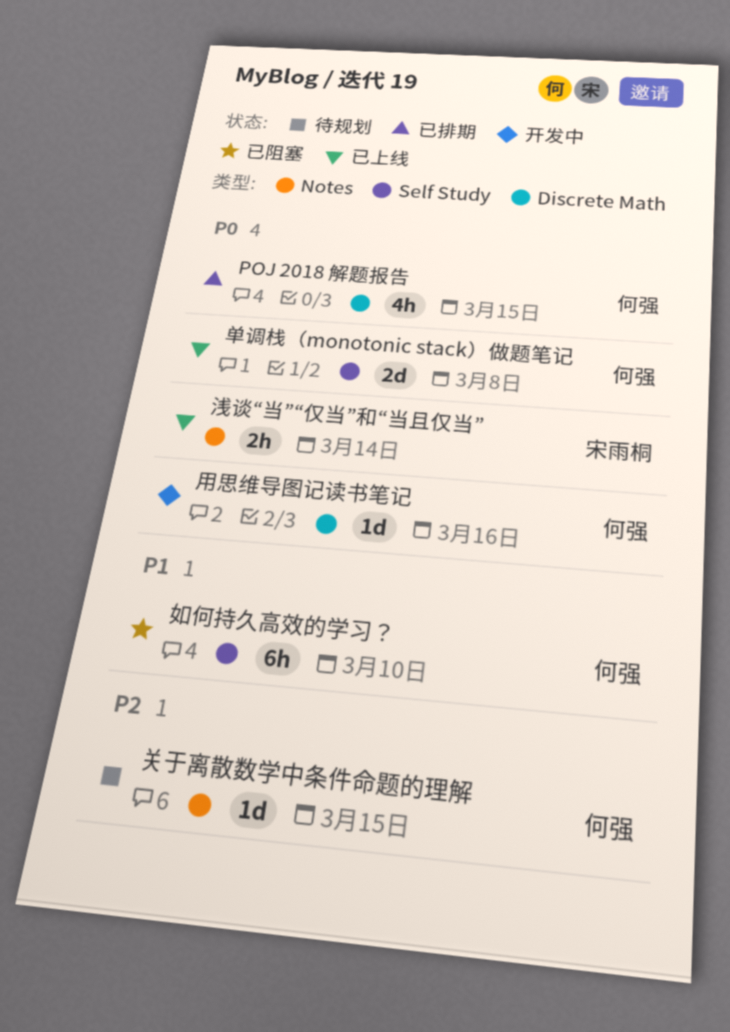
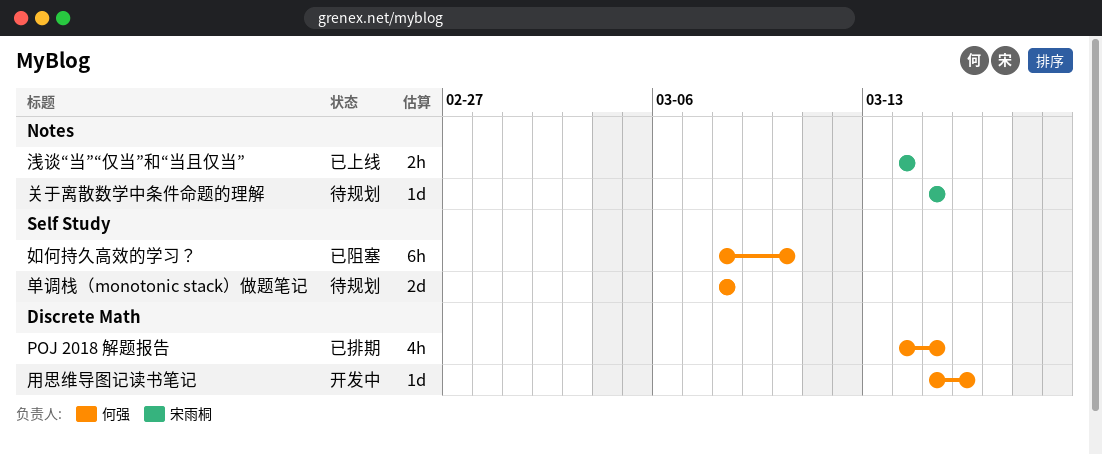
关于离散数学中条件命题的理解, owner: 何强 -> 宋雨桐
单调栈（monotonic stack）做题笔记, status: 已上线 -> 待规划

